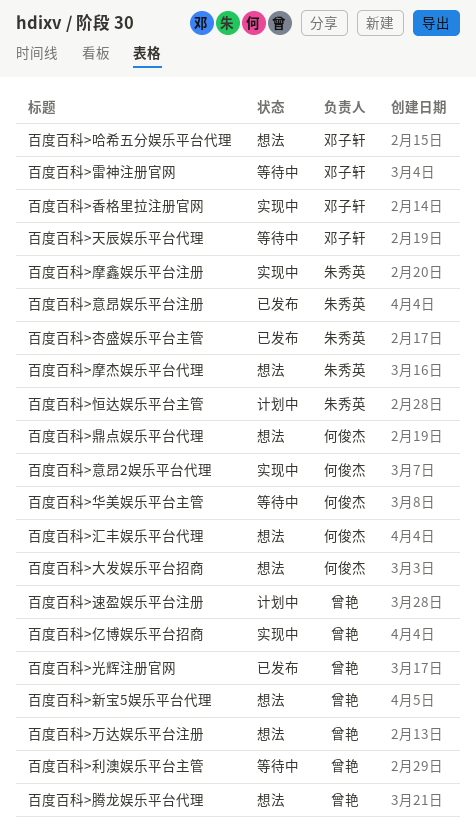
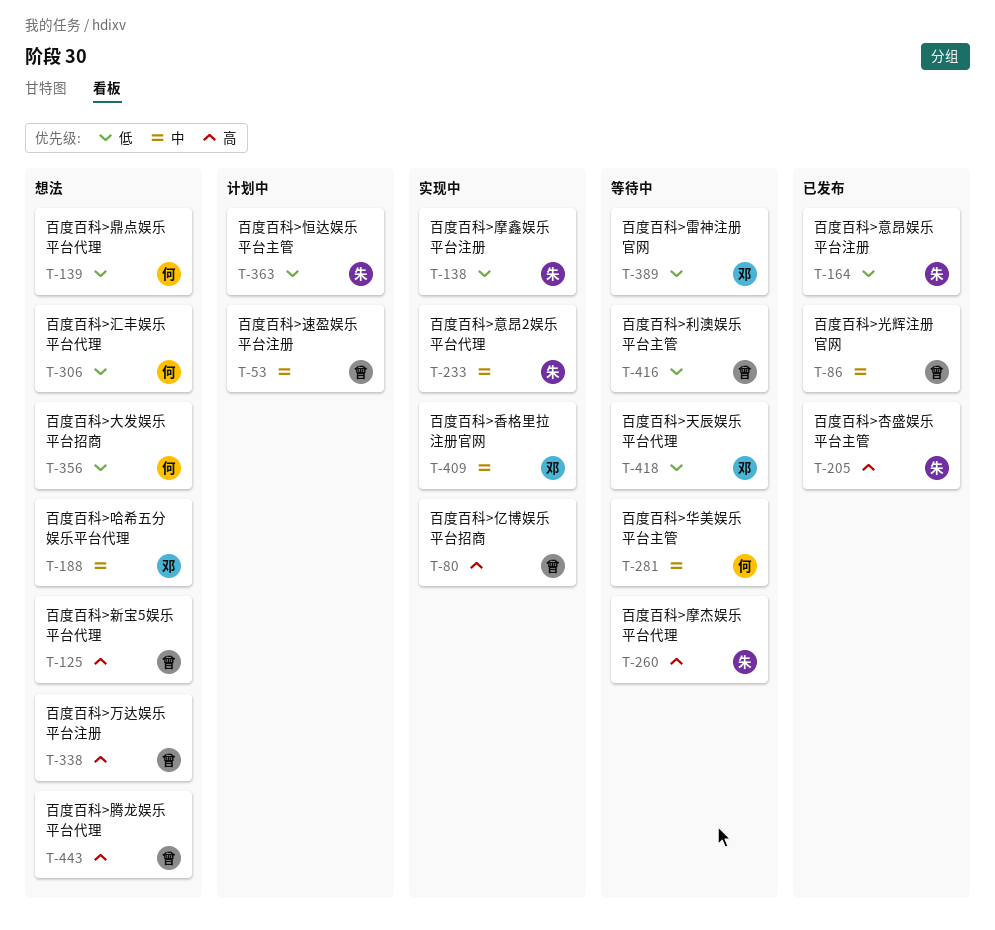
百度百科>意昂2娱乐平台代理, owner: 何俊杰 -> 朱秀英
百度百科>摩杰娱乐平台代理, status: 想法 -> 等待中

